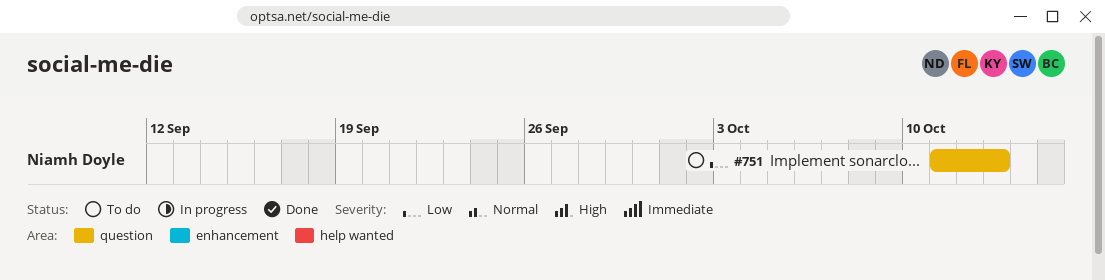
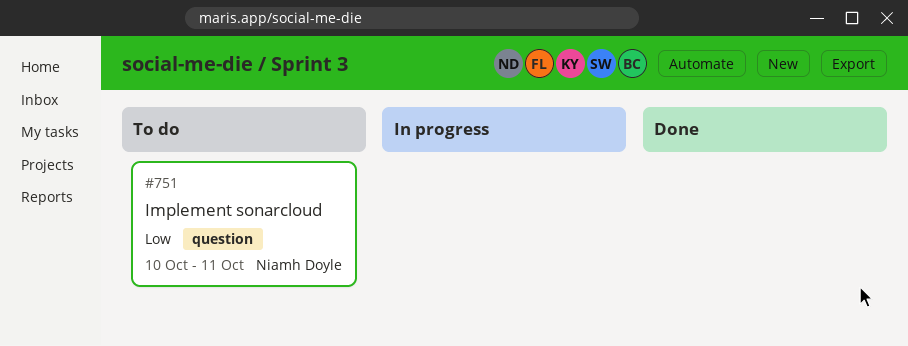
#751, start: Oct 11 -> Oct 10
#751, due: Oct 13 -> Oct 11

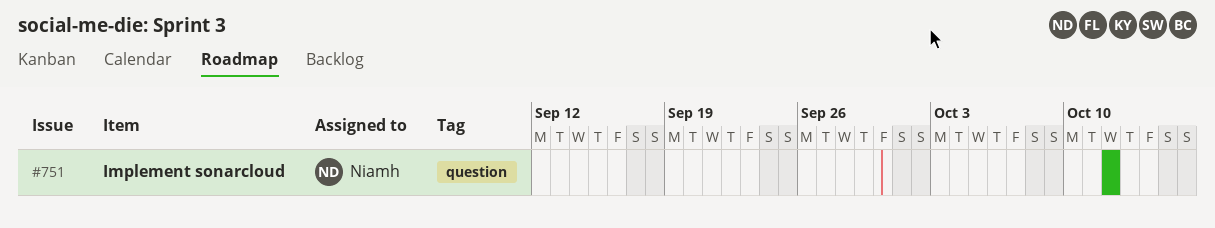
#751, start: Oct 10 -> Oct 12
#751, due: Oct 11 -> Oct 12

